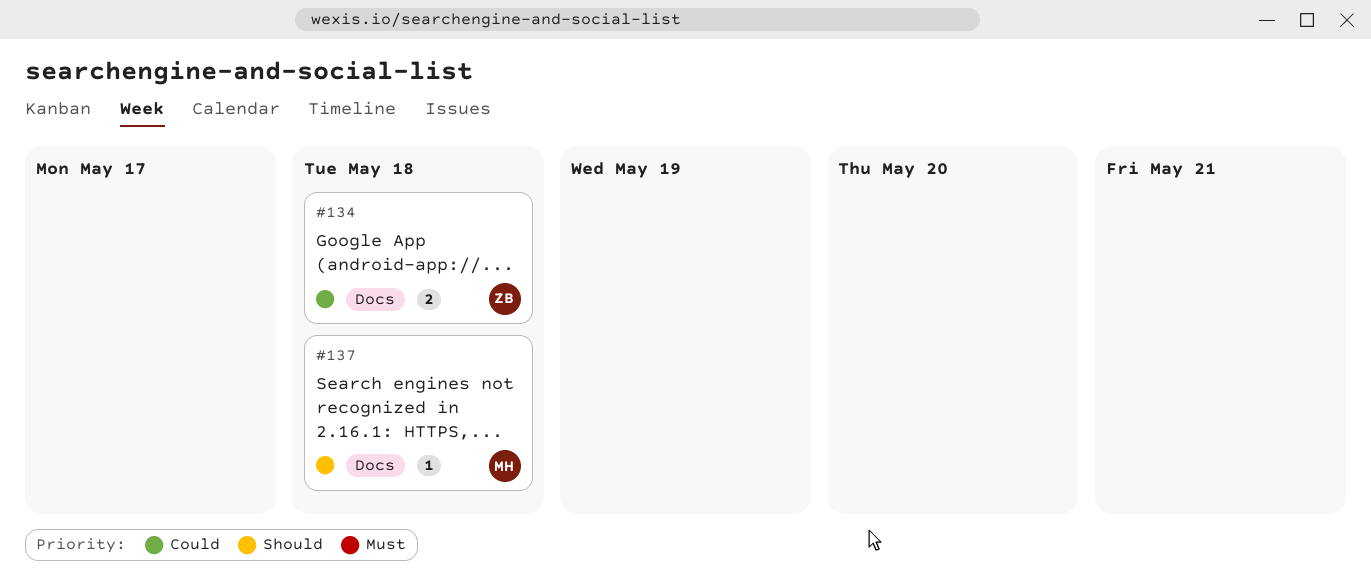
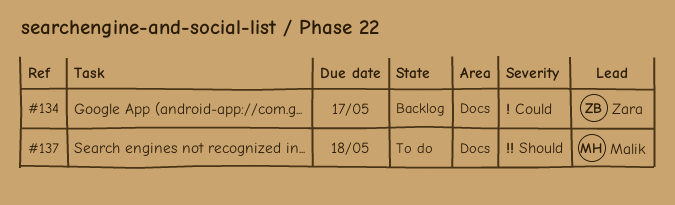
#134, due: May 18 -> May 17

